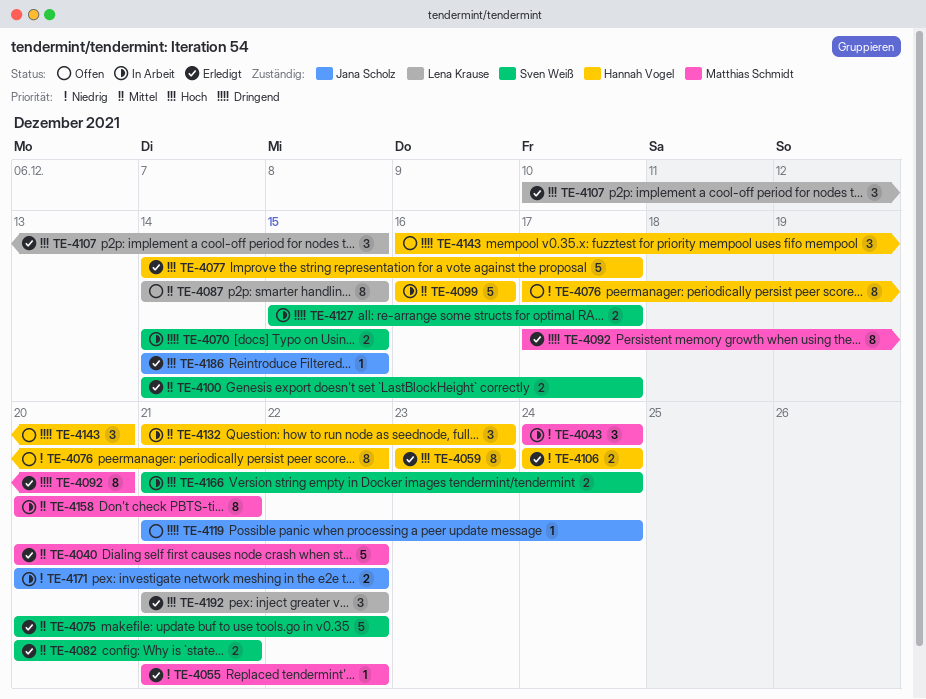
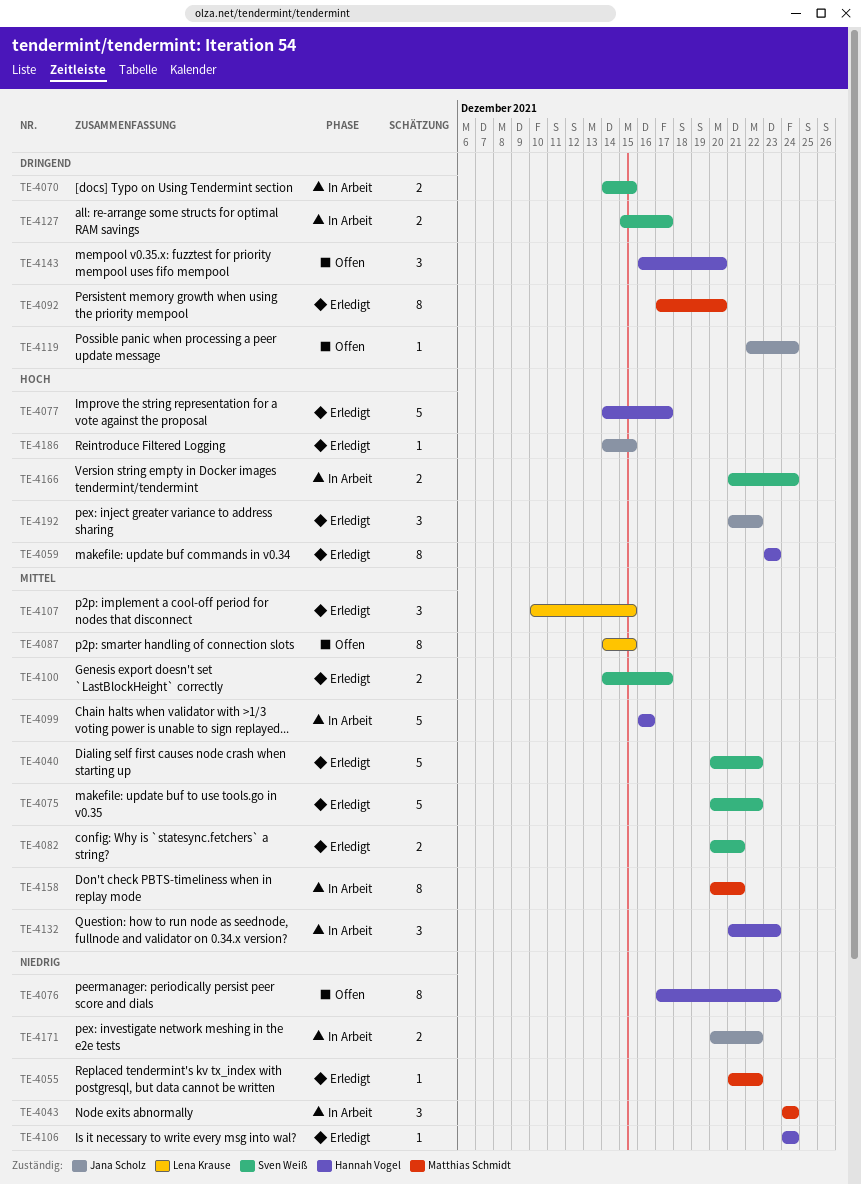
TE-4040, owner: Matthias Schmidt -> Sven Weiß
TE-4076, due: Dec 22 -> Dec 23
TE-4106, estimate: 2 -> 1
TE-4107, priority: Hoch -> Mittel
TE-4119, start: Dec 21 -> Dec 22
TE-4192, owner: Lena Krause -> Jana Scholz

